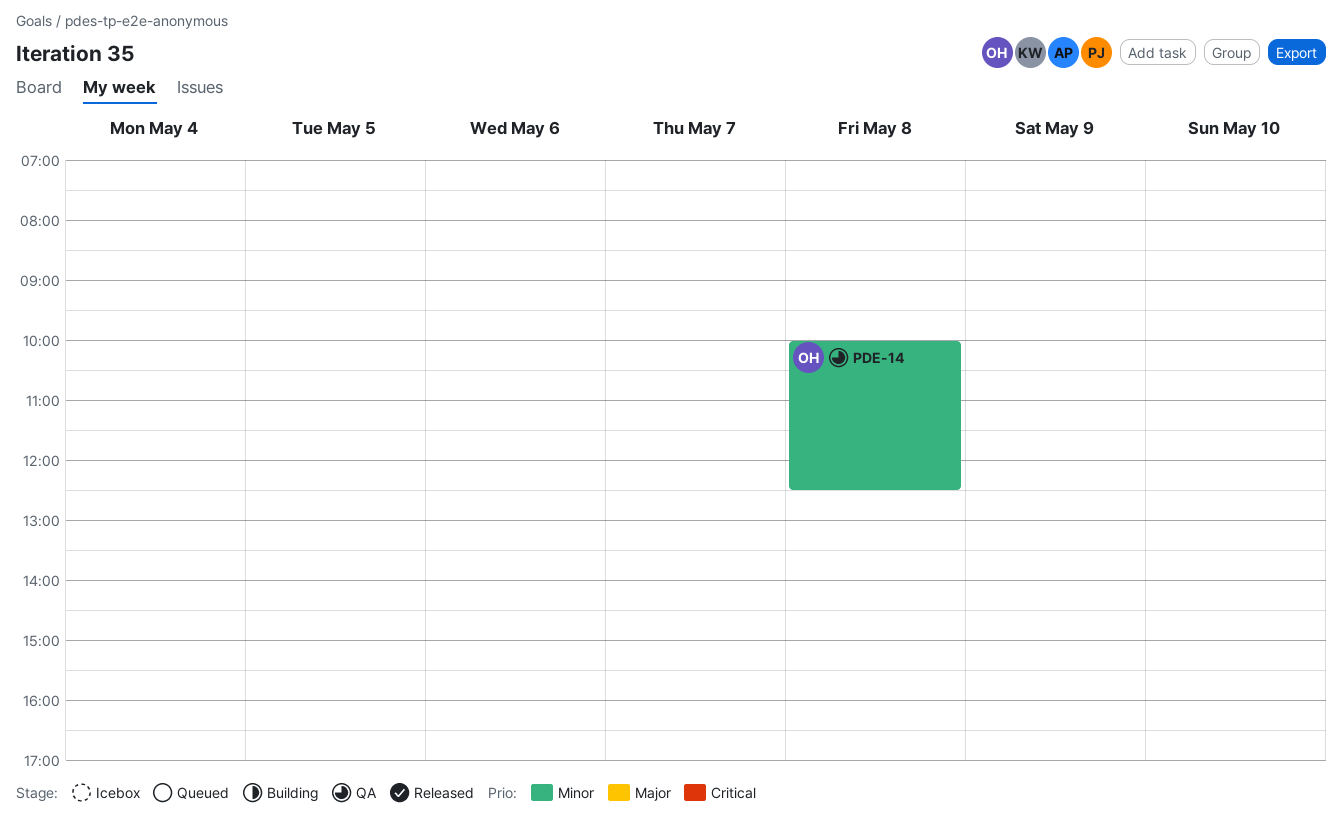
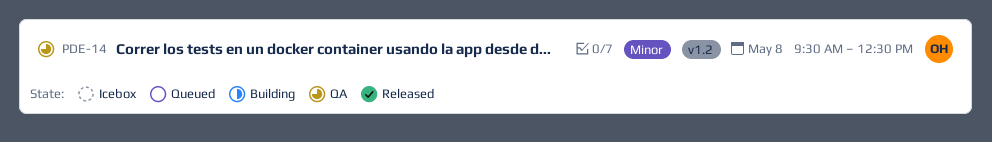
PDE-14, begins: 10:00 -> 09:30

